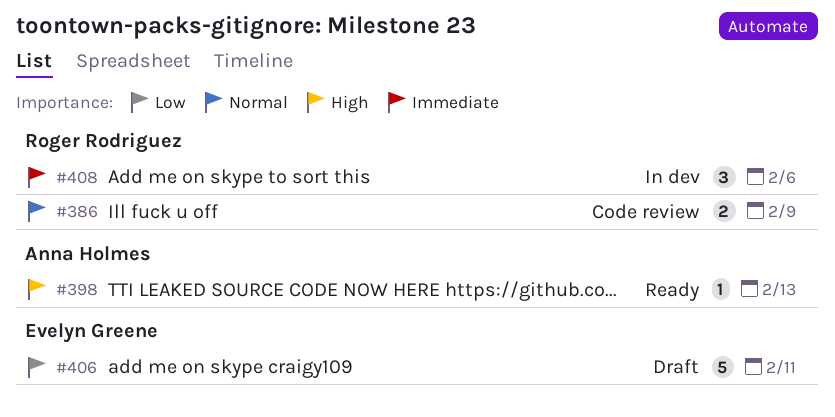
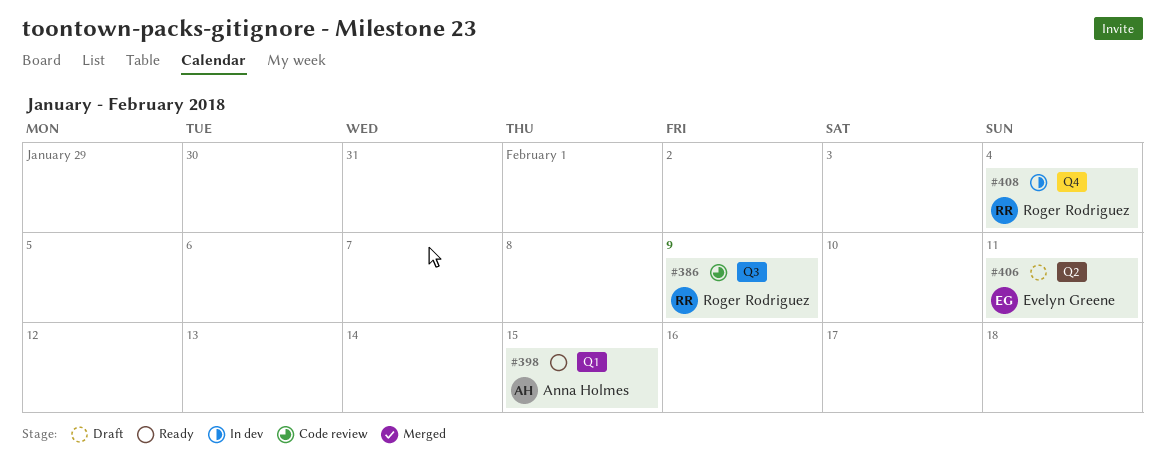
#398, due: Feb 13 -> Feb 15
#408, due: Feb 6 -> Feb 4

